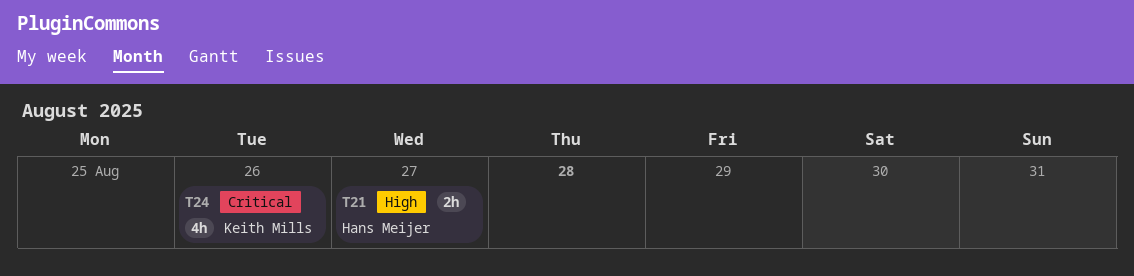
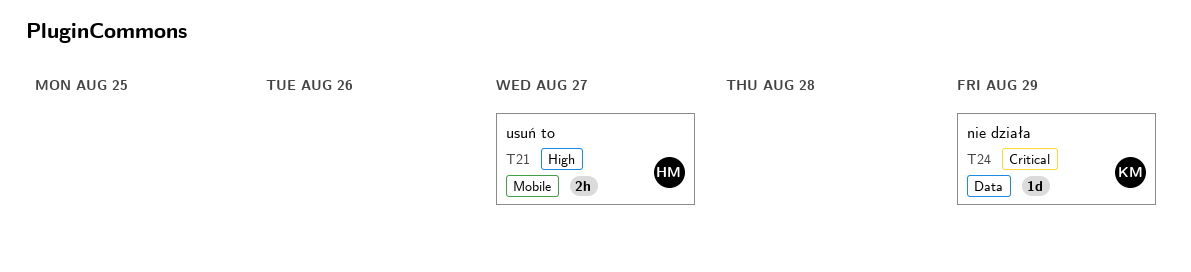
T24, estimate: 4h -> 1d
T24, due: Aug 26 -> Aug 29

